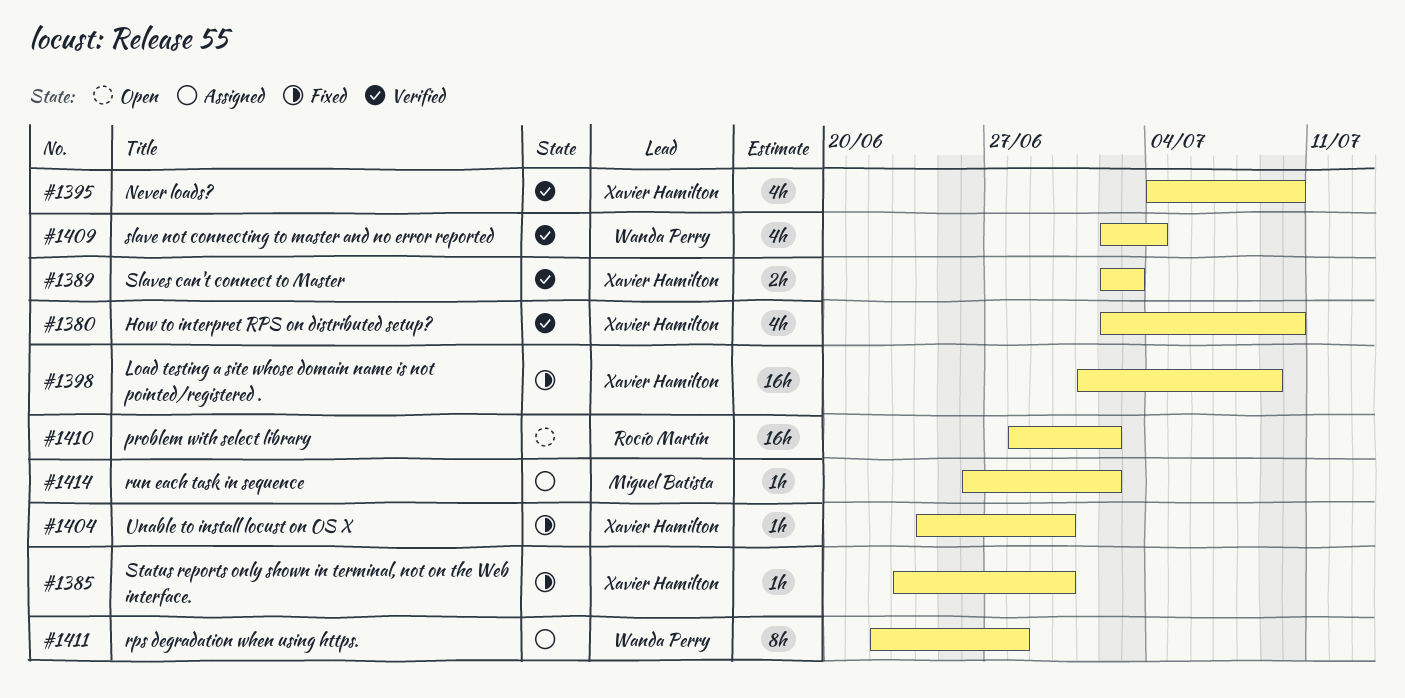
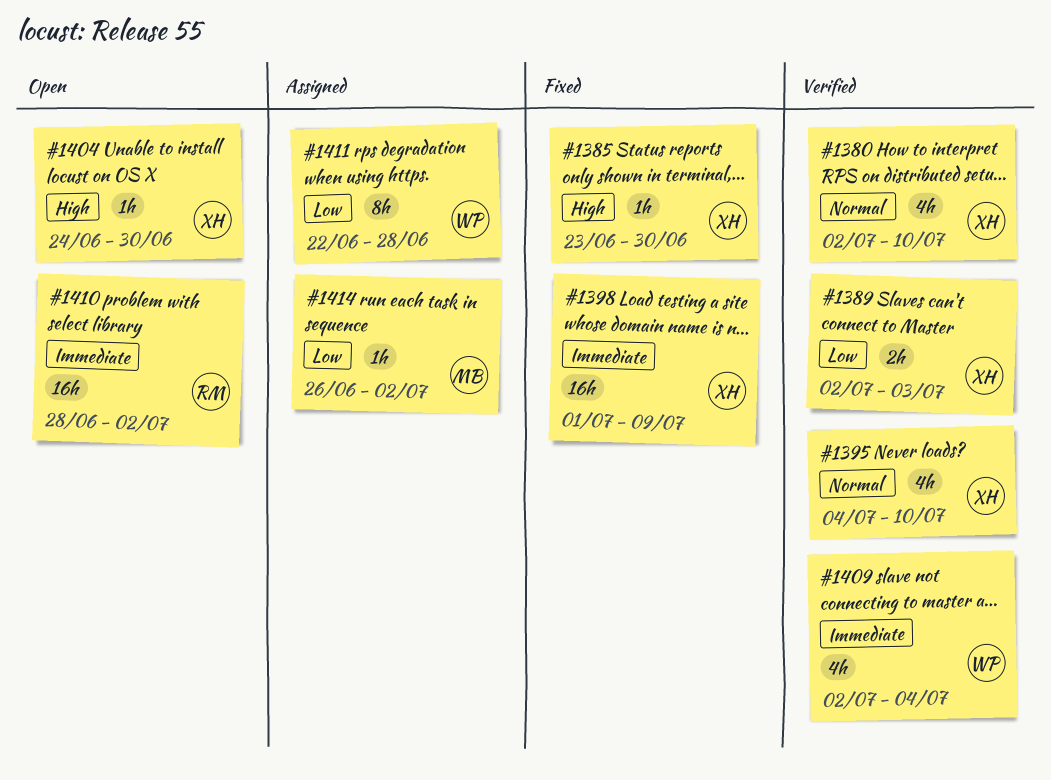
#1404, status: Fixed -> Open

